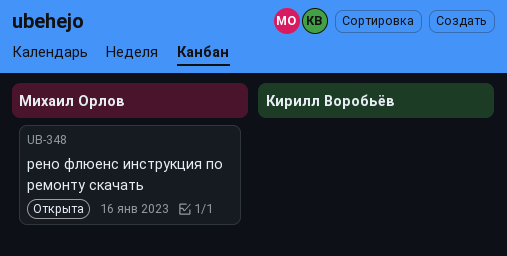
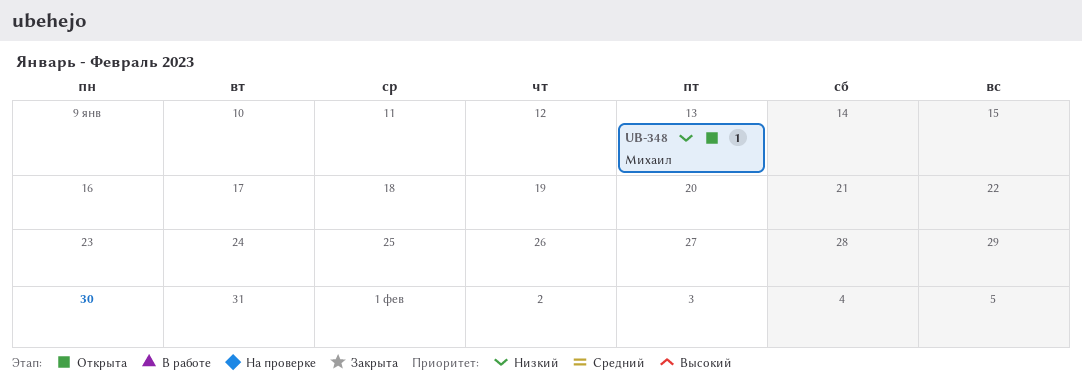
UB-348, due: Jan 16 -> Jan 13

